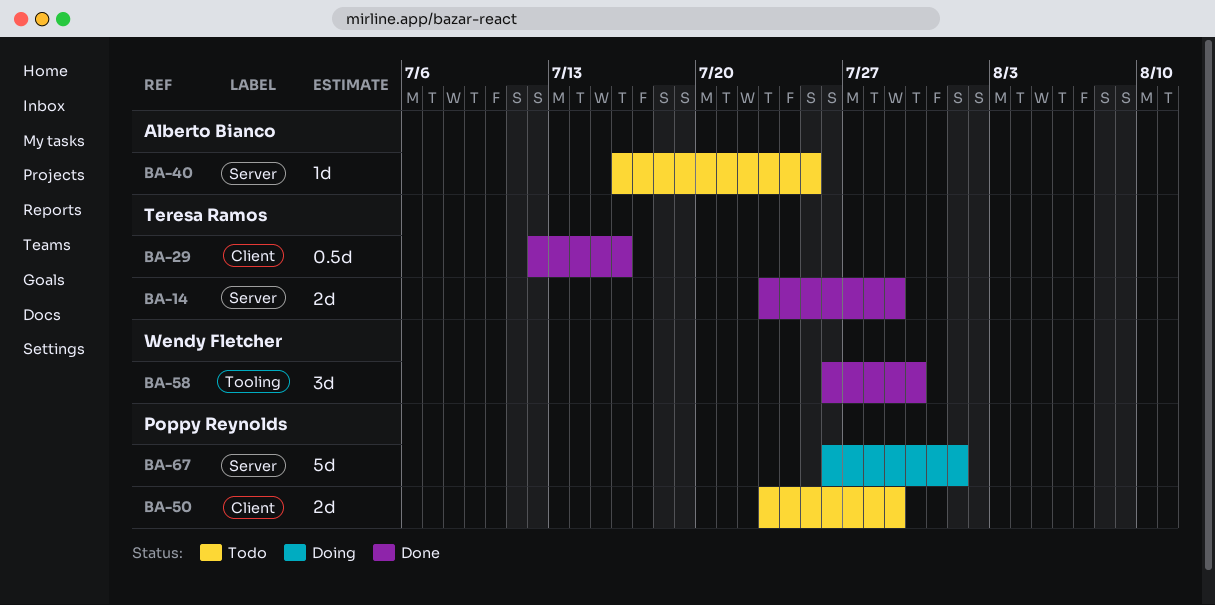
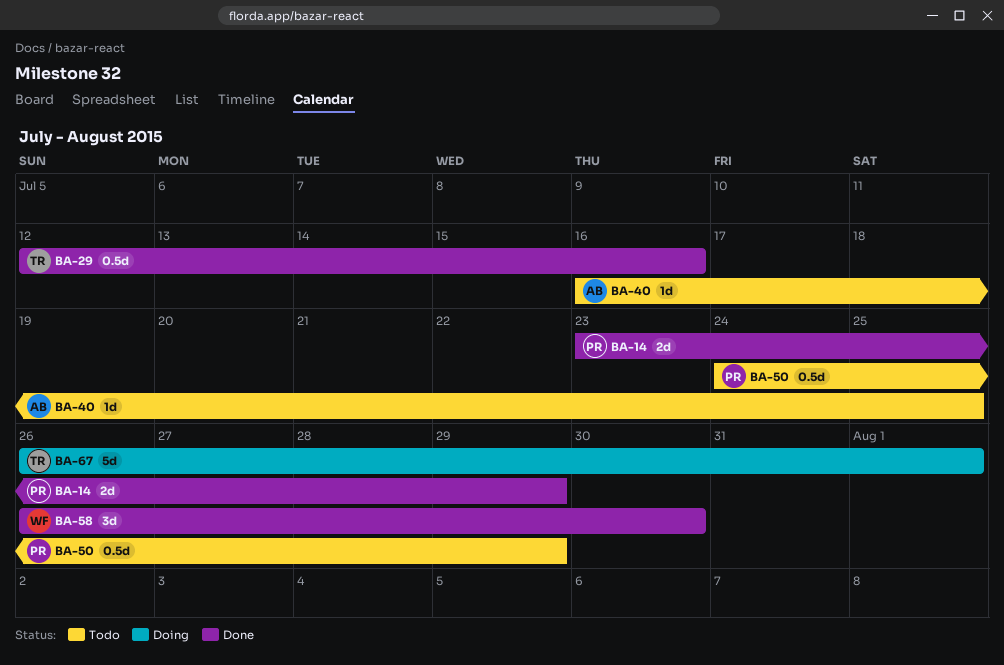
BA-14, owner: Teresa Ramos -> Poppy Reynolds
BA-50, estimate: 2d -> 0.5d
BA-50, start: Jul 23 -> Jul 24
BA-67, owner: Poppy Reynolds -> Teresa Ramos

